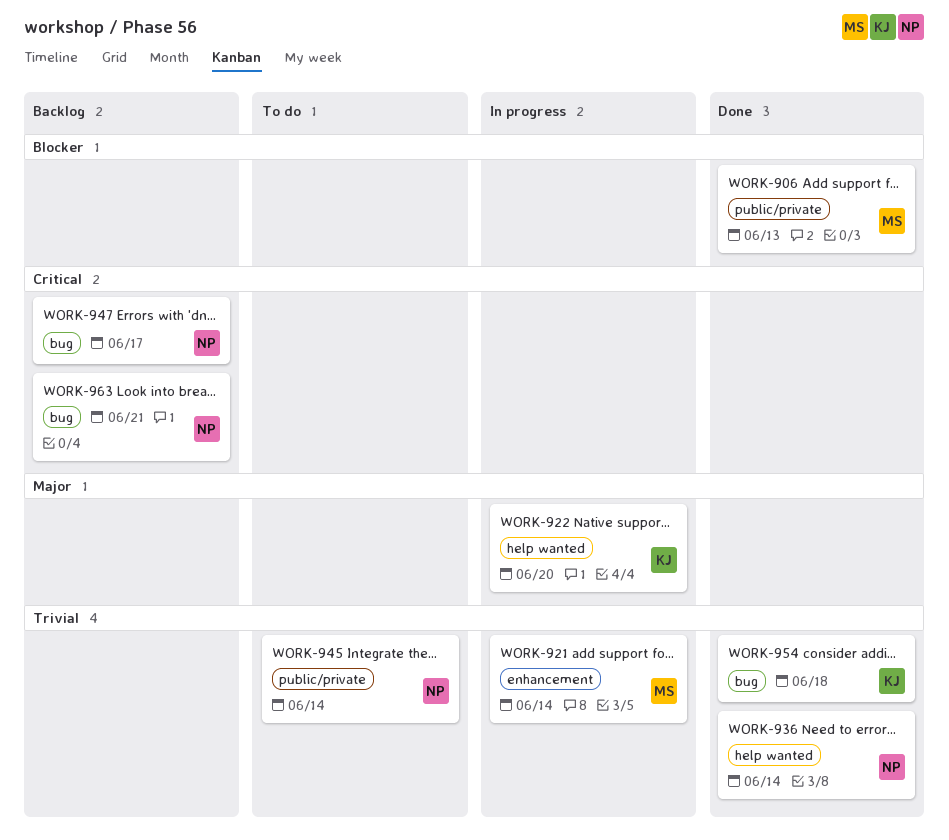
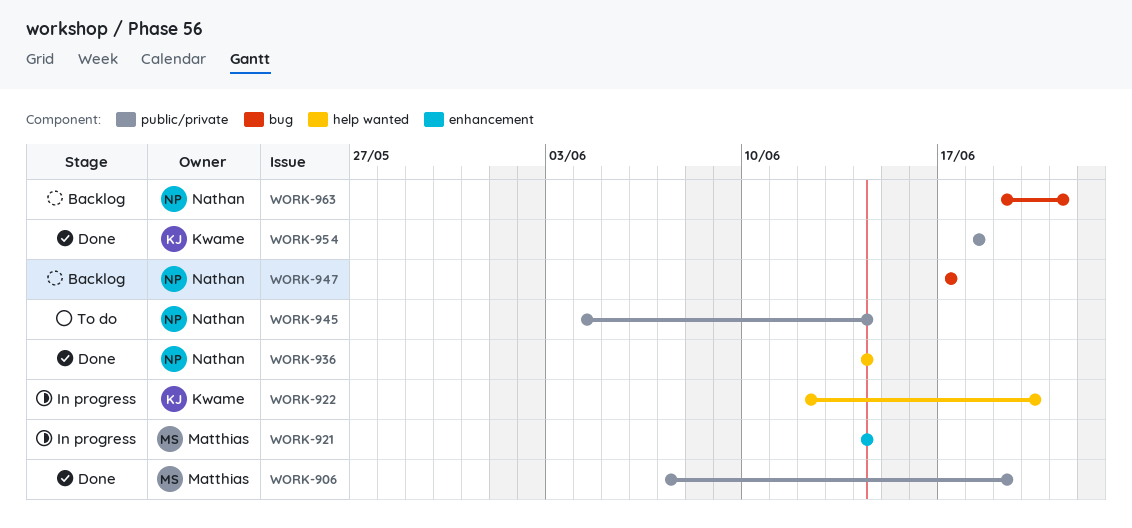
WORK-906, due: Jun 13 -> Jun 19
WORK-954, label: bug -> public/private

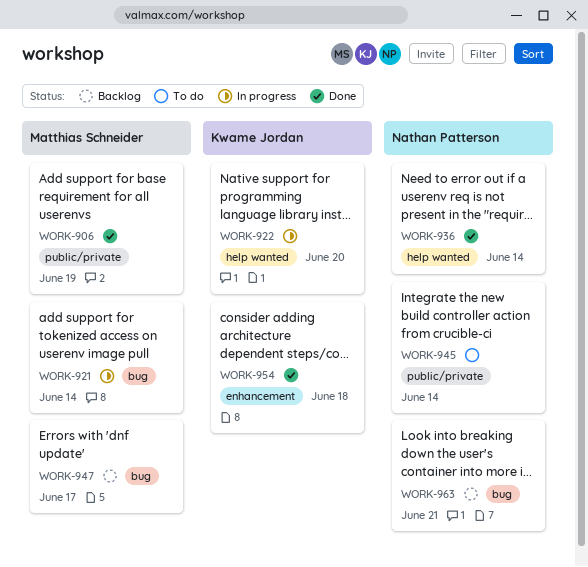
WORK-921, label: enhancement -> bug
WORK-947, owner: Nathan Patterson -> Matthias Schneider
WORK-954, label: public/private -> enhancement

